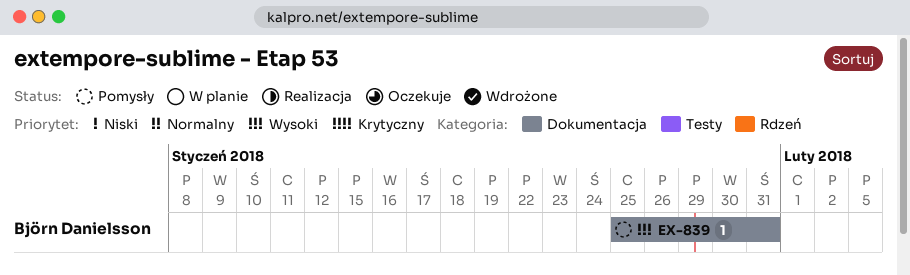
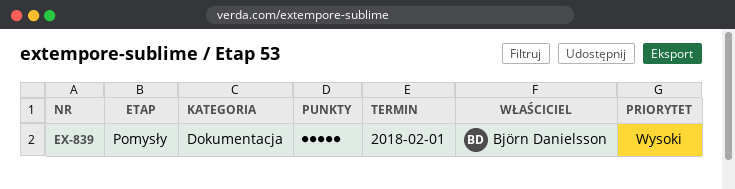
EX-839, estimate: 1 -> 5
EX-839, due: Jan 31 -> Feb 1

